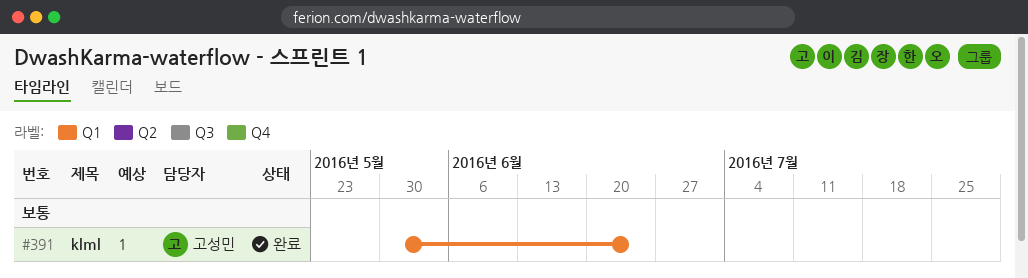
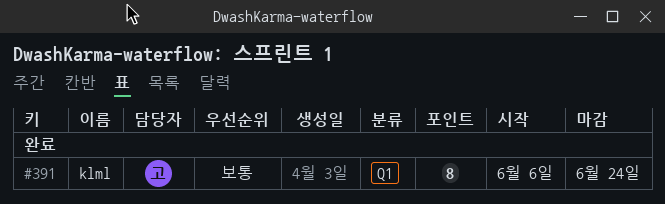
#391, estimate: 1 -> 8
#391, start: May 30 -> Jun 6

